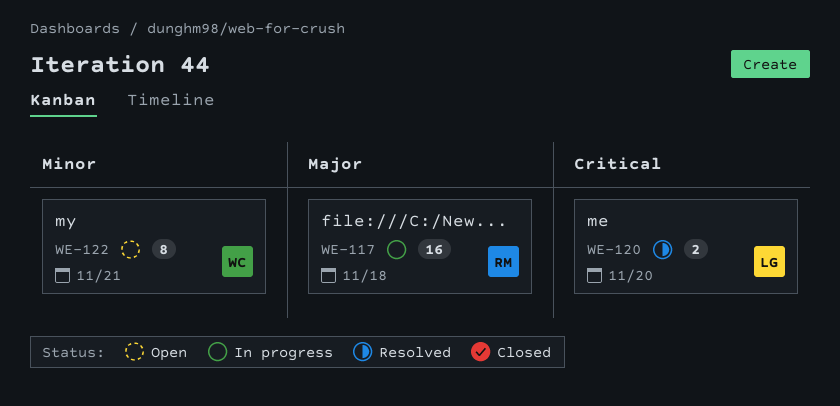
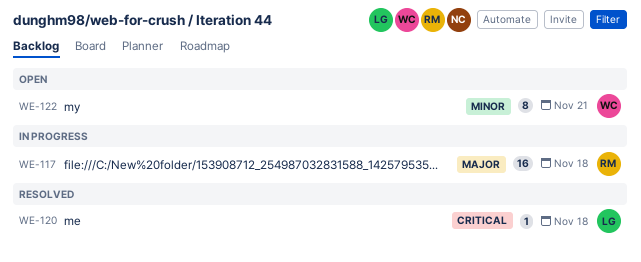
WE-120, estimate: 2 -> 1
WE-120, due: Nov 20 -> Nov 18

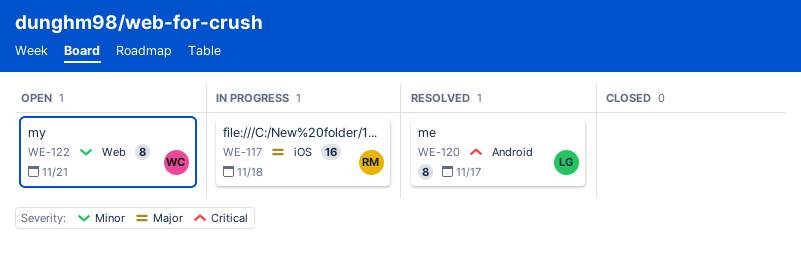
WE-120, estimate: 1 -> 8
WE-120, due: Nov 18 -> Nov 17

